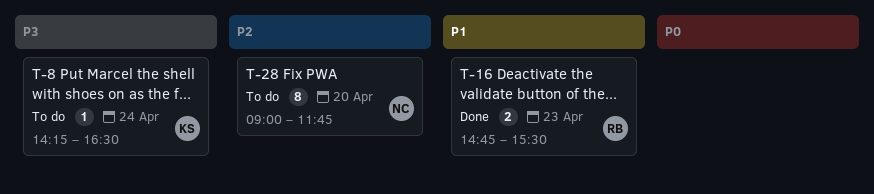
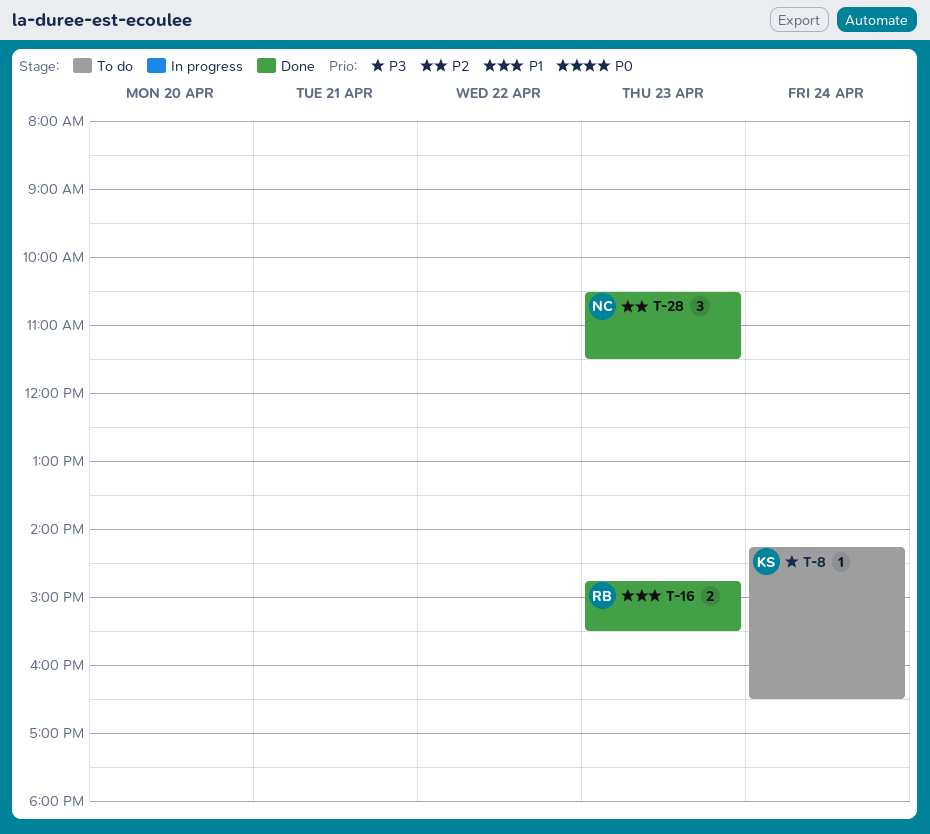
T-28, status: To do -> Done
T-28, estimate: 8 -> 3
T-28, day: Apr 20 -> Apr 23
T-28, begins: 09:00 -> 10:30
T-28, ends: 11:45 -> 11:30

